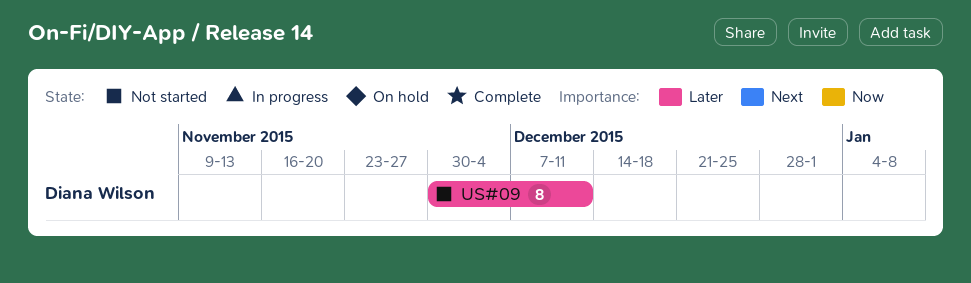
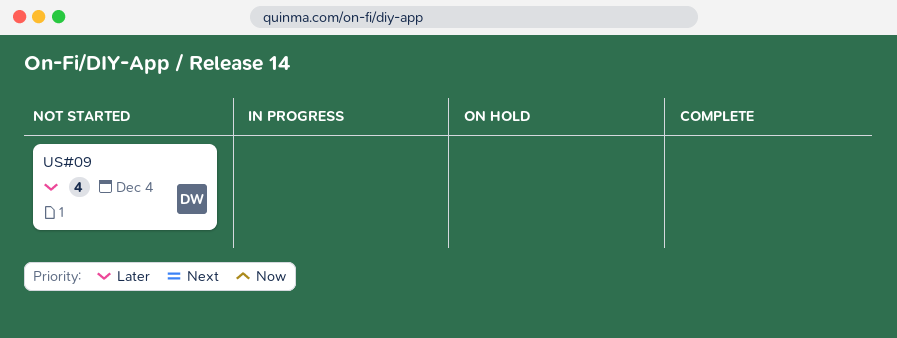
US#09, estimate: 8 -> 4
US#09, due: Dec 11 -> Dec 4

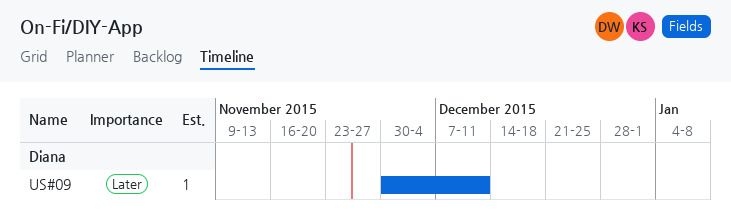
US#09, estimate: 4 -> 1
US#09, due: Dec 4 -> Dec 11

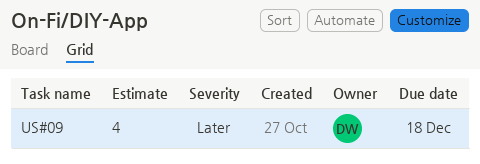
US#09, estimate: 1 -> 4
US#09, due: Dec 11 -> Dec 18

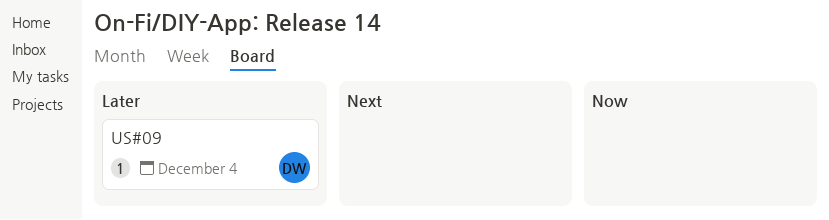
US#09, estimate: 4 -> 1
US#09, due: Dec 18 -> Dec 4

